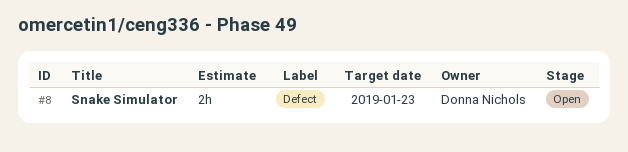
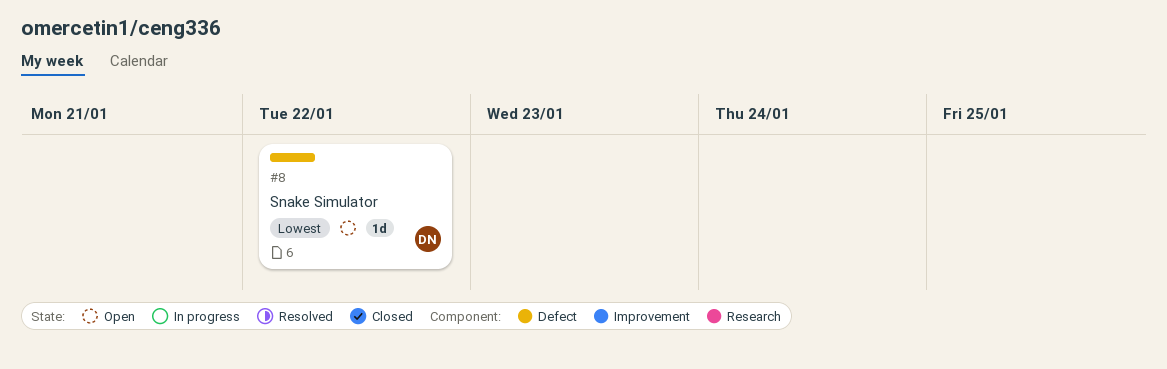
#8, estimate: 2h -> 1d
#8, due: Jan 23 -> Jan 22

